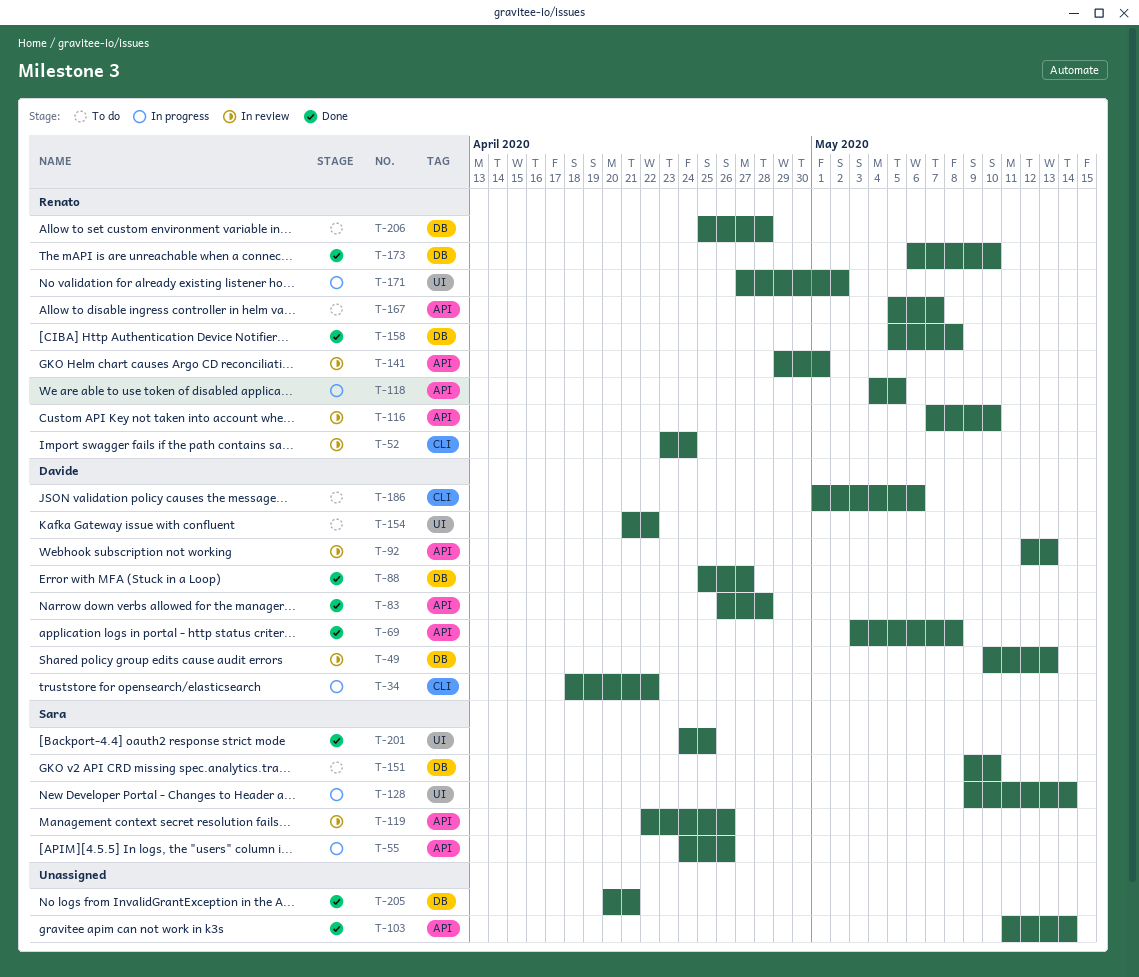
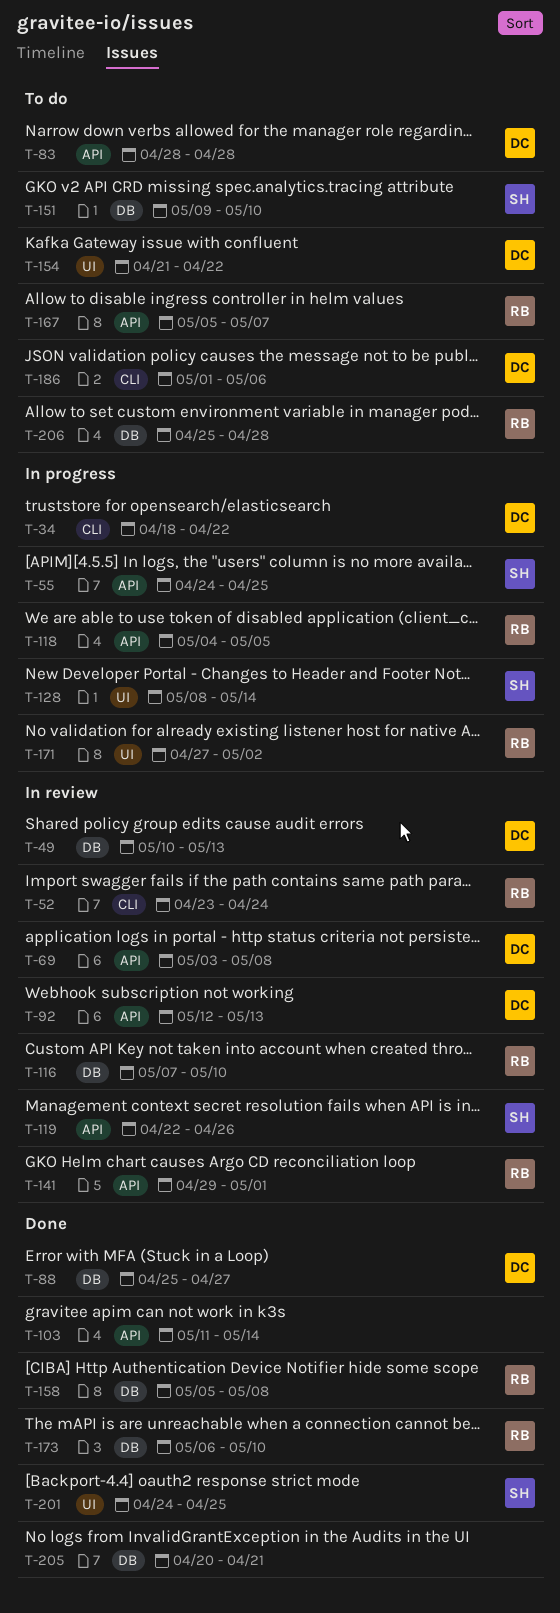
T-55, due: Apr 26 -> Apr 25
T-69, status: Done -> In review
T-83, status: Done -> To do
T-83, start: Apr 26 -> Apr 28
T-116, label: API -> DB
T-128, start: May 9 -> May 8

